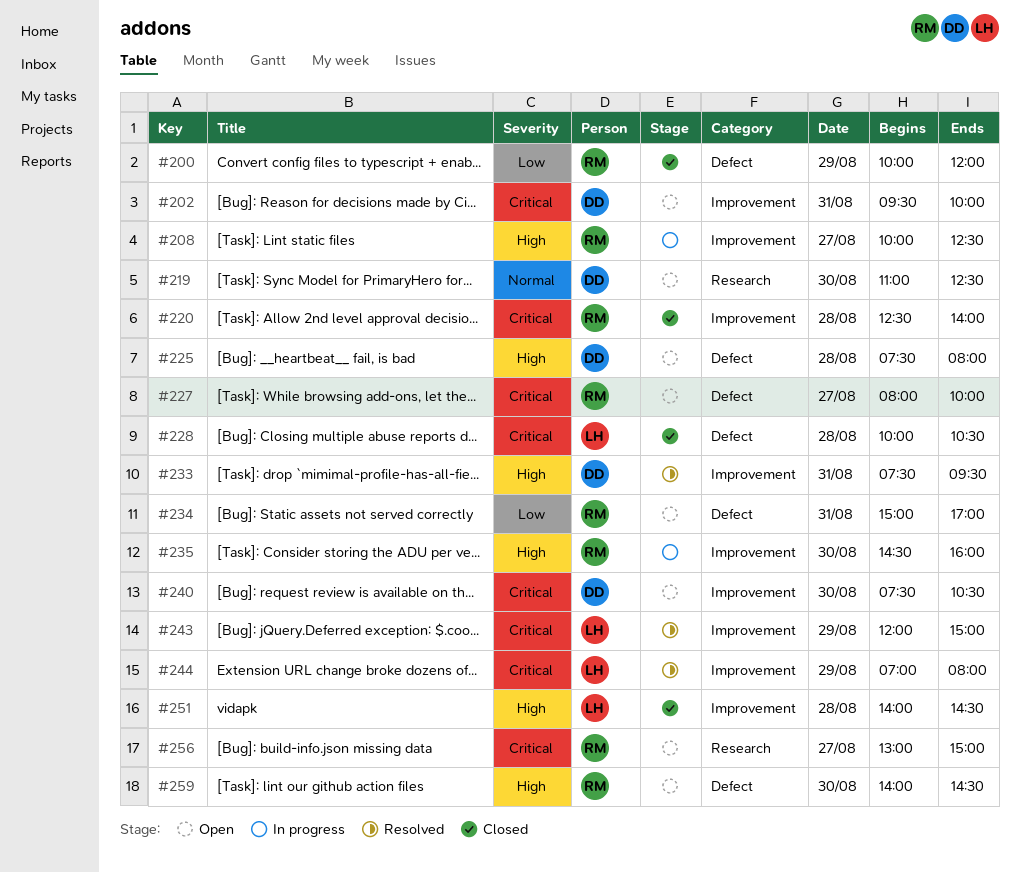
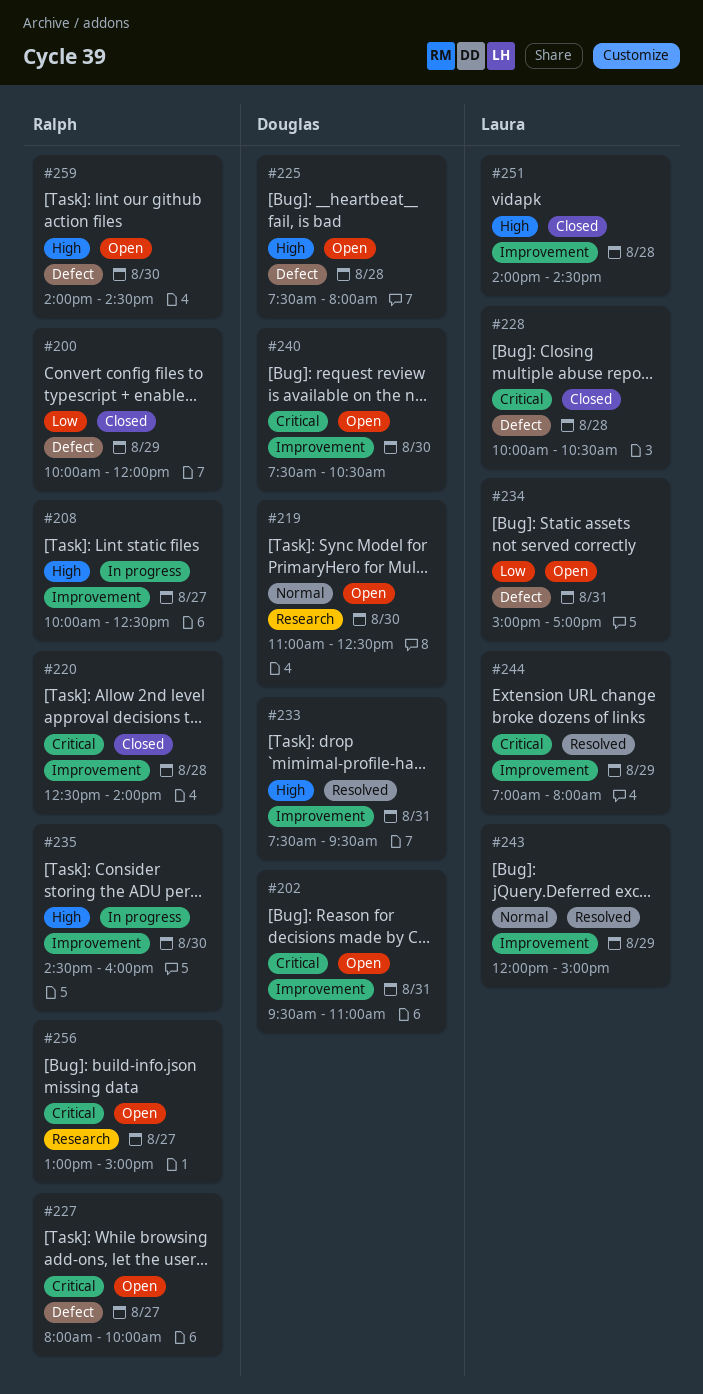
#202, ends: 10:00 -> 11:00
#234, owner: Ralph -> Laura
#243, priority: Critical -> Normal

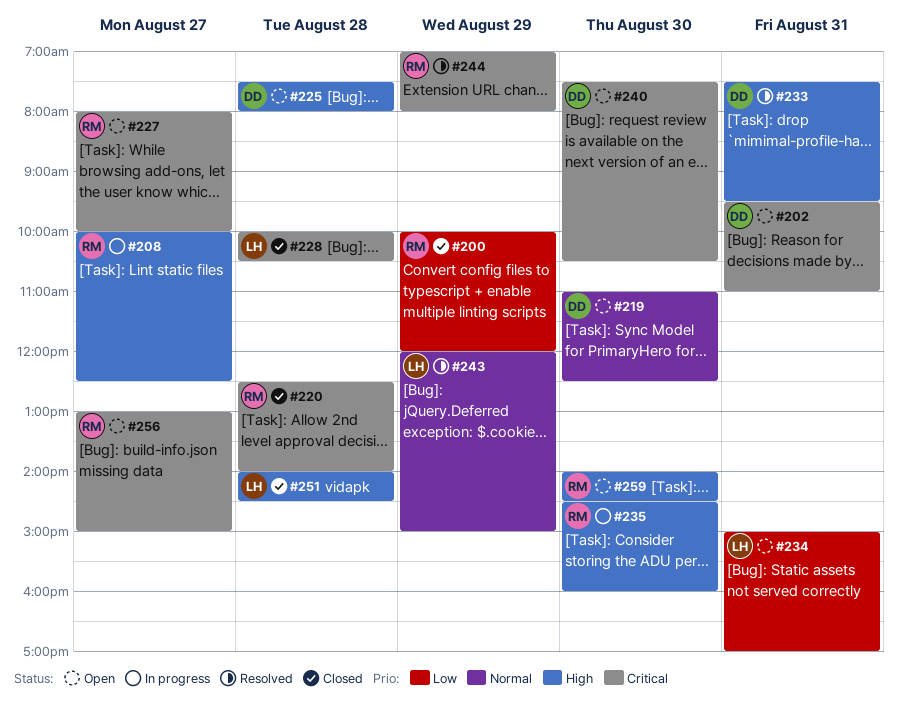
#244, owner: Laura -> Ralph

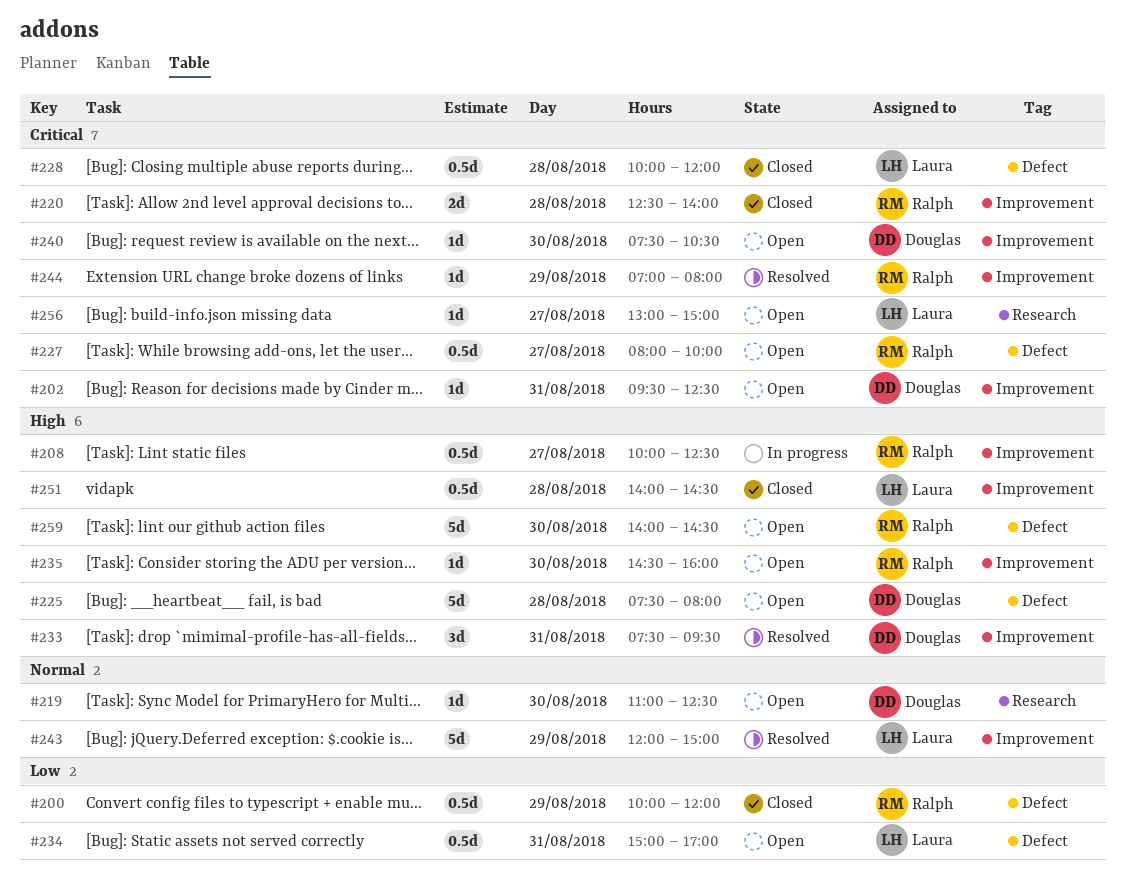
#202, ends: 11:00 -> 12:30
#228, ends: 10:30 -> 12:00
#235, status: In progress -> Open
#256, owner: Ralph -> Laura

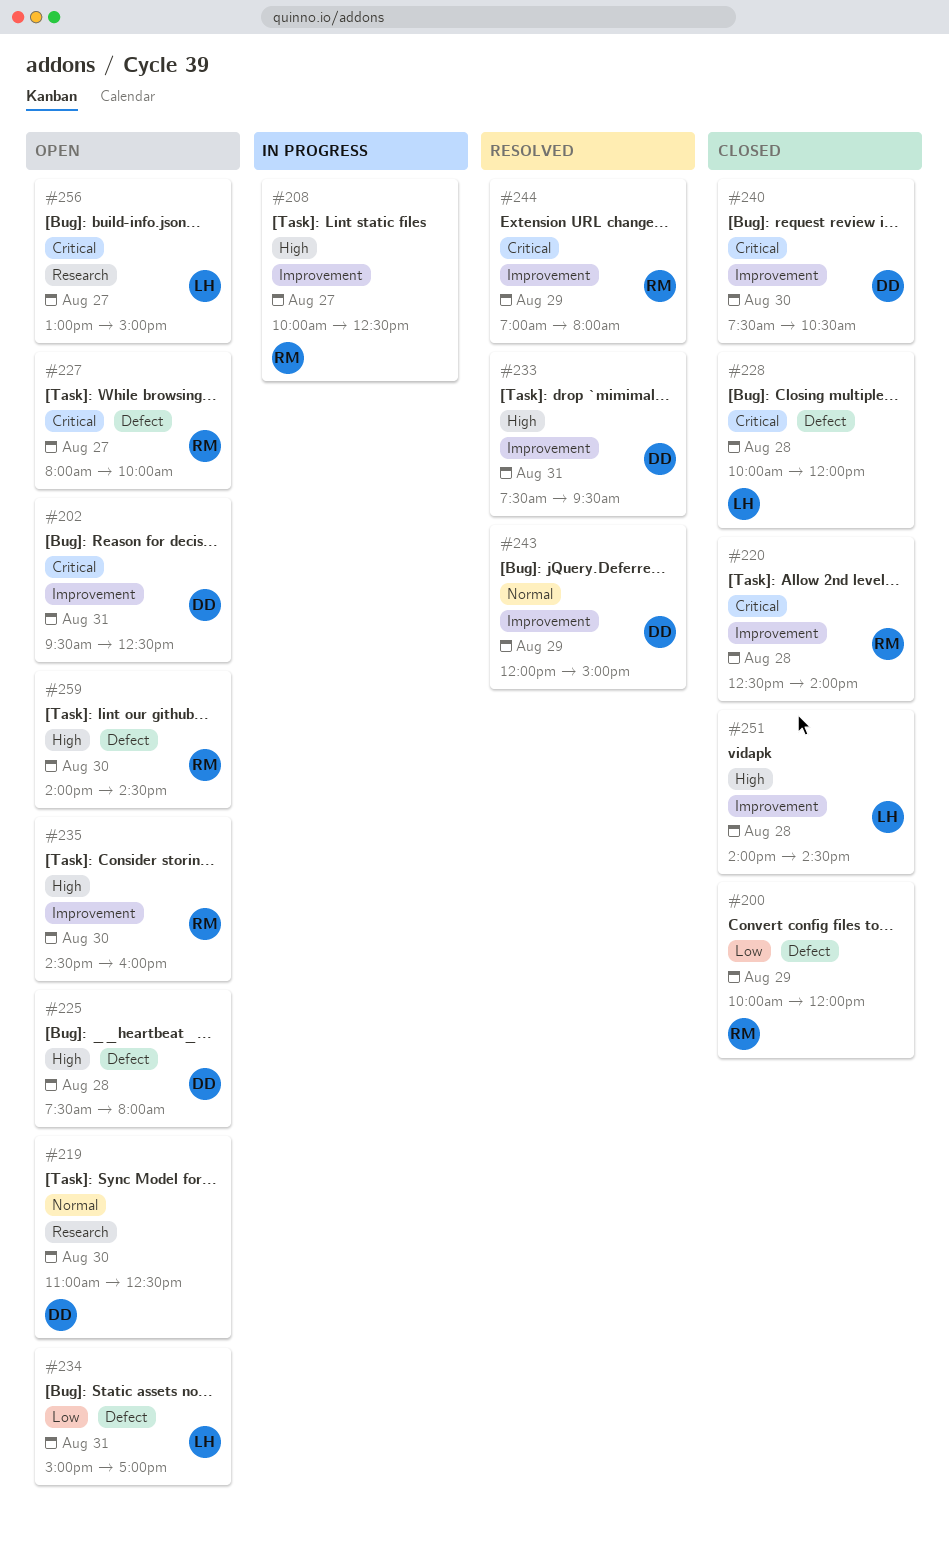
#240, status: Open -> Closed
#243, owner: Laura -> Douglas

